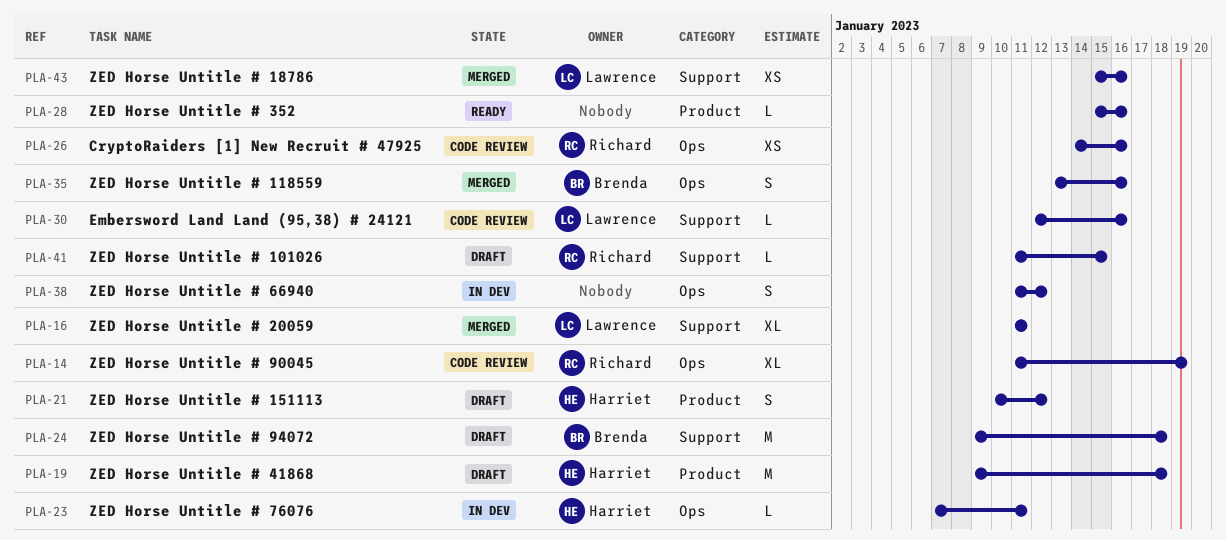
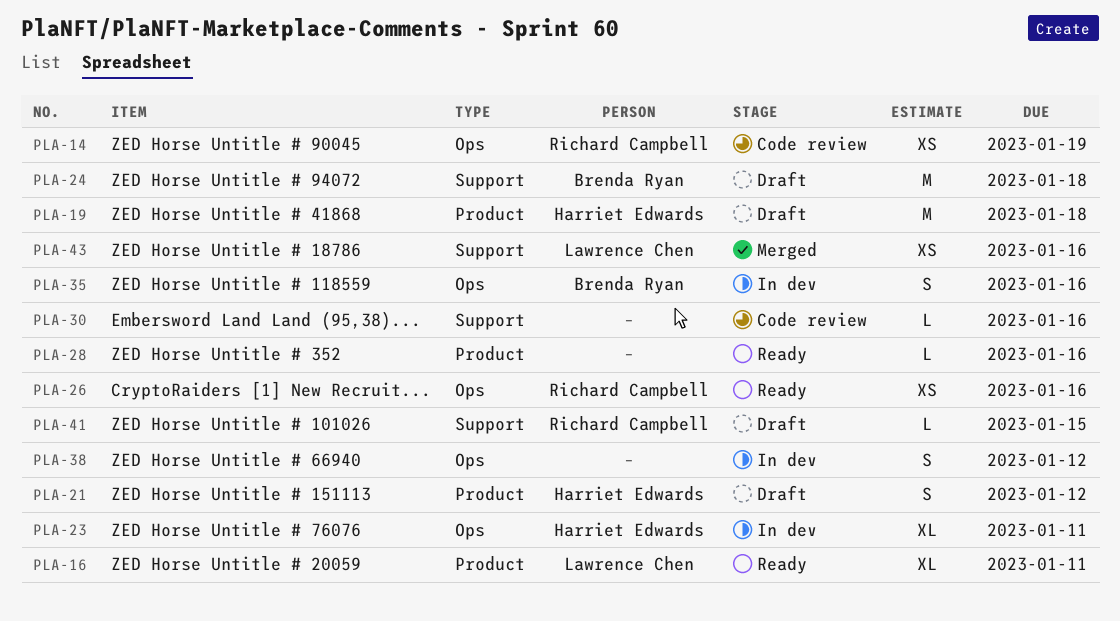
PLA-14, estimate: XL -> XS
PLA-16, status: Merged -> Ready
PLA-16, label: Support -> Product
PLA-23, estimate: L -> XL
PLA-26, status: Code review -> Ready
PLA-30, owner: Lawrence Chen -> none
PLA-35, status: Merged -> In dev

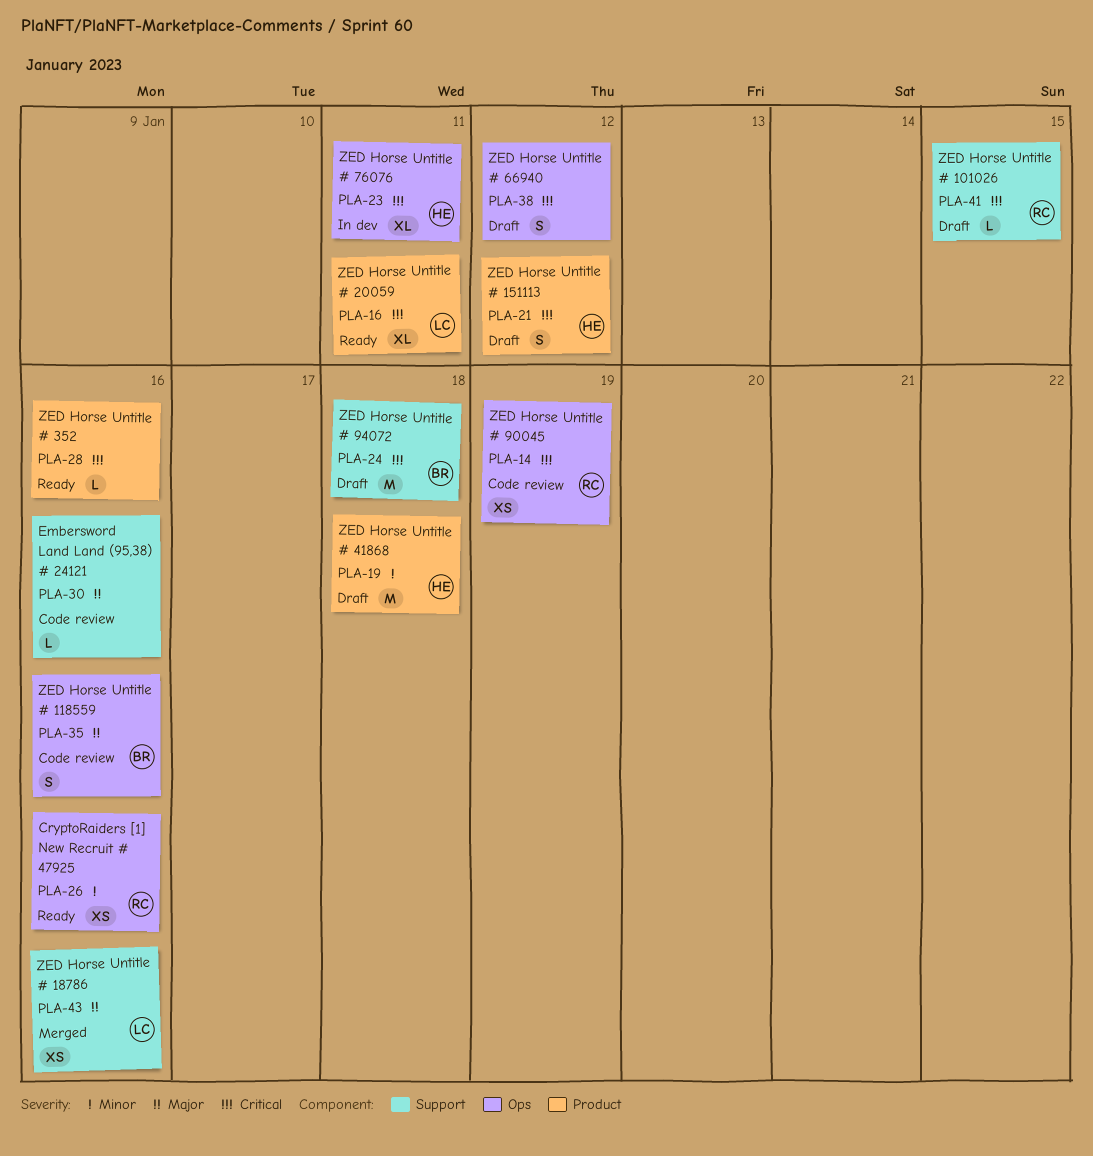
PLA-35, status: In dev -> Code review
PLA-38, status: In dev -> Draft

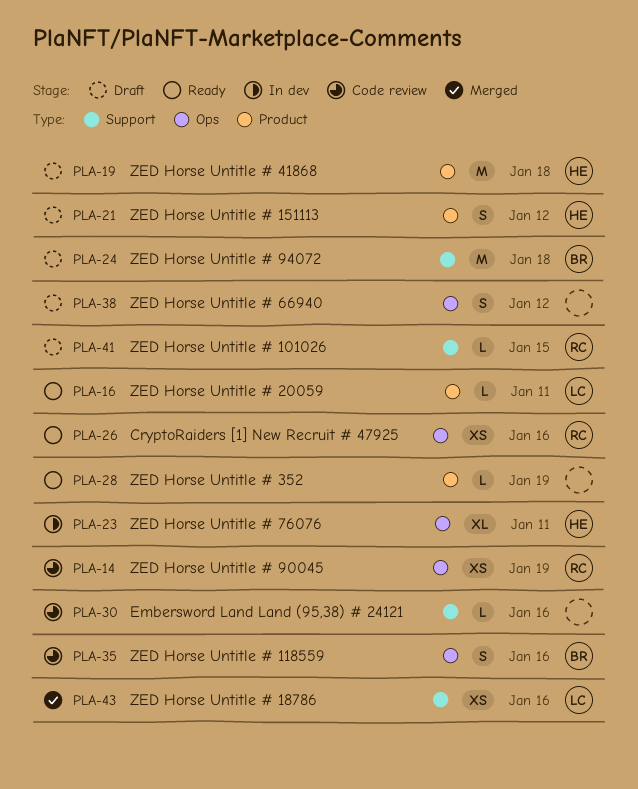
PLA-16, estimate: XL -> L
PLA-28, due: Jan 16 -> Jan 19

